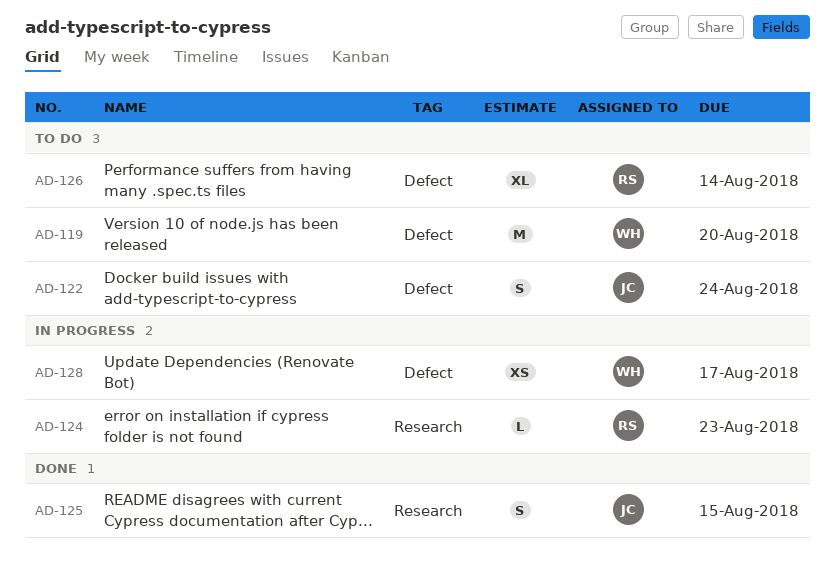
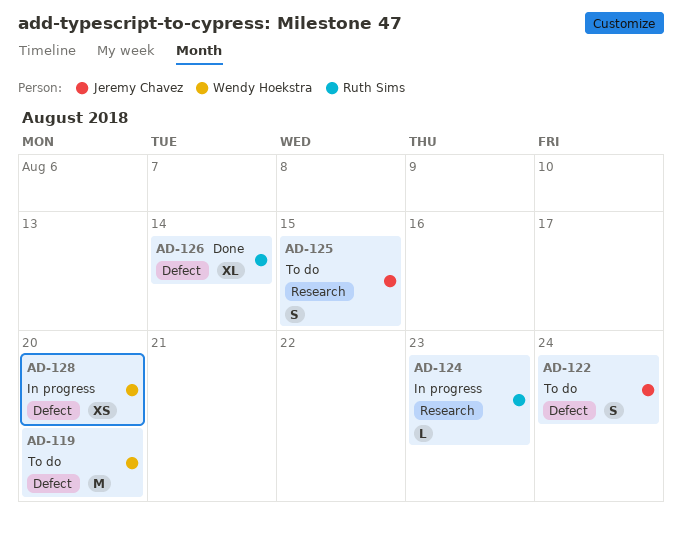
AD-125, status: Done -> To do
AD-126, status: To do -> Done
AD-128, due: Aug 17 -> Aug 20

